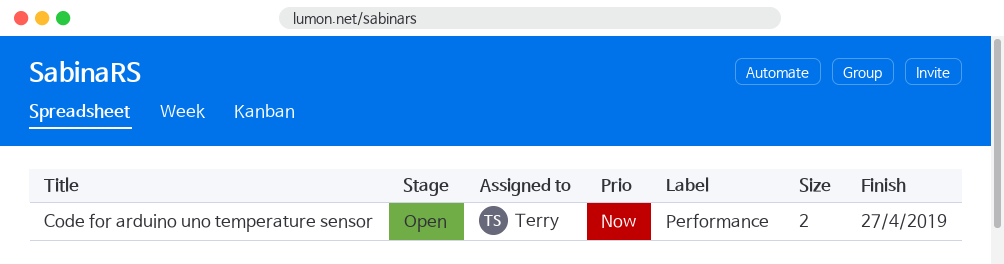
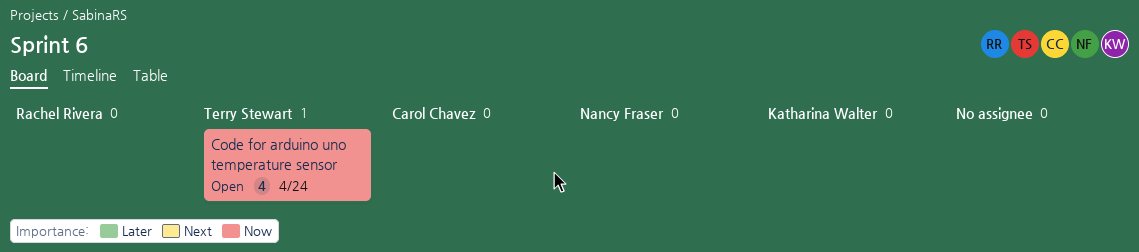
Code for arduino uno temperature sensor, estimate: 2 -> 4
Code for arduino uno temperature sensor, due: Apr 27 -> Apr 24

